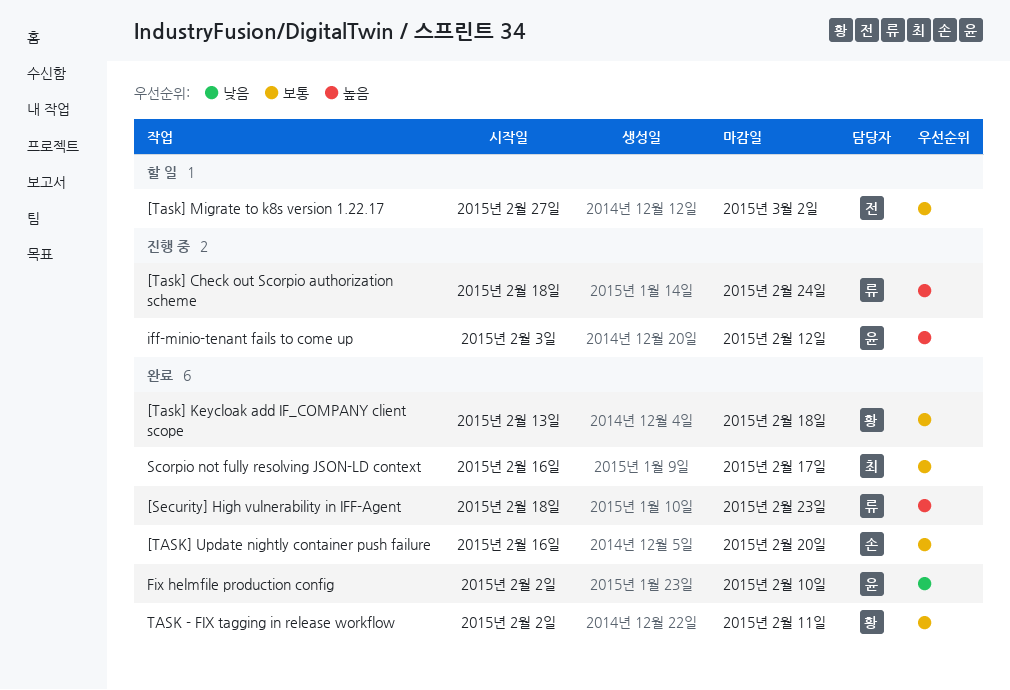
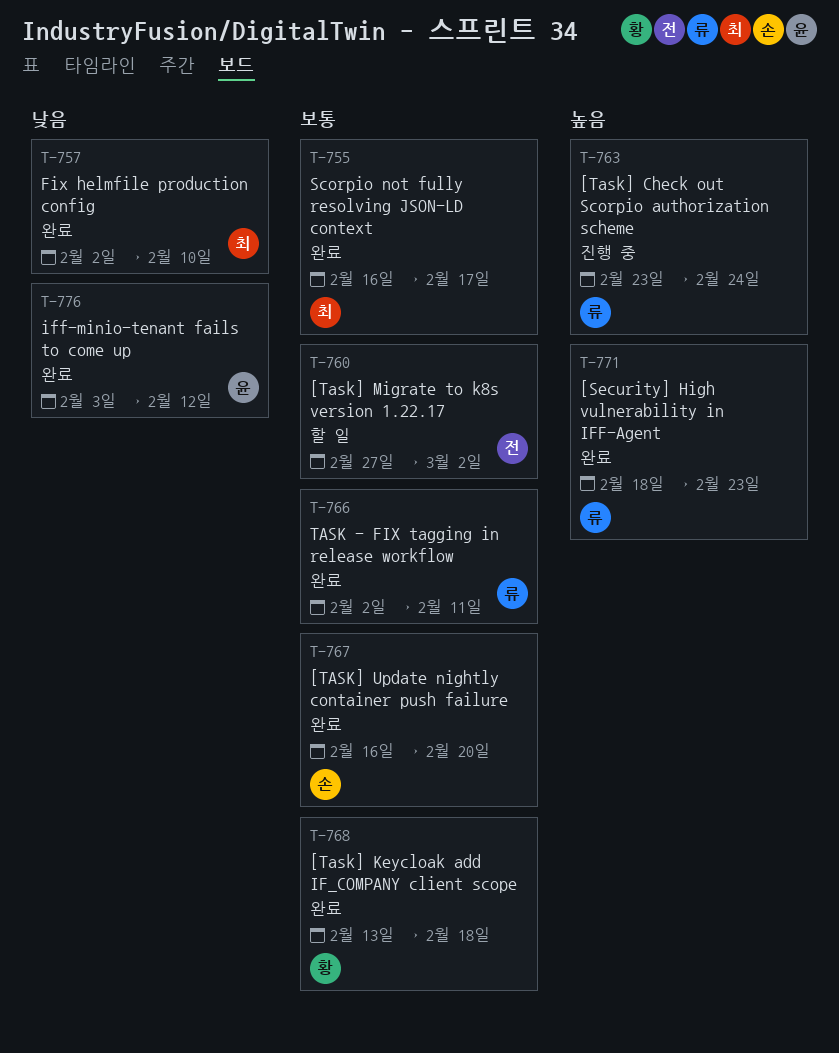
[Task] Check out Scorpio authorization scheme, start: Feb 18 -> Feb 23
Fix helmfile production config, owner: 윤 -> 최
iff-minio-tenant fails to come up, status: 진행 중 -> 완료
iff-minio-tenant fails to come up, priority: 높음 -> 낮음
TASK - FIX tagging in release workflow, owner: 황 -> 류

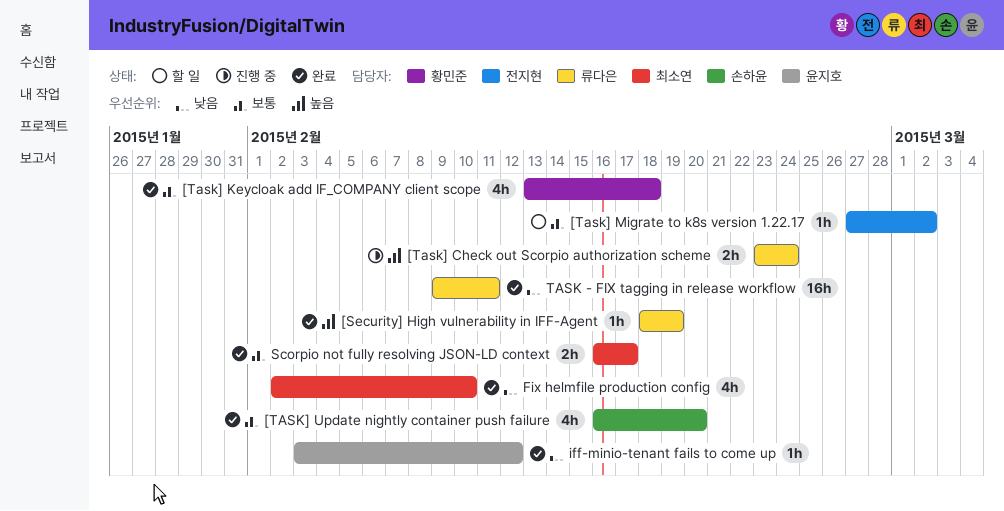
[Security] High vulnerability in IFF-Agent, due: Feb 23 -> Feb 19
TASK - FIX tagging in release workflow, priority: 보통 -> 낮음
TASK - FIX tagging in release workflow, start: Feb 2 -> Feb 9

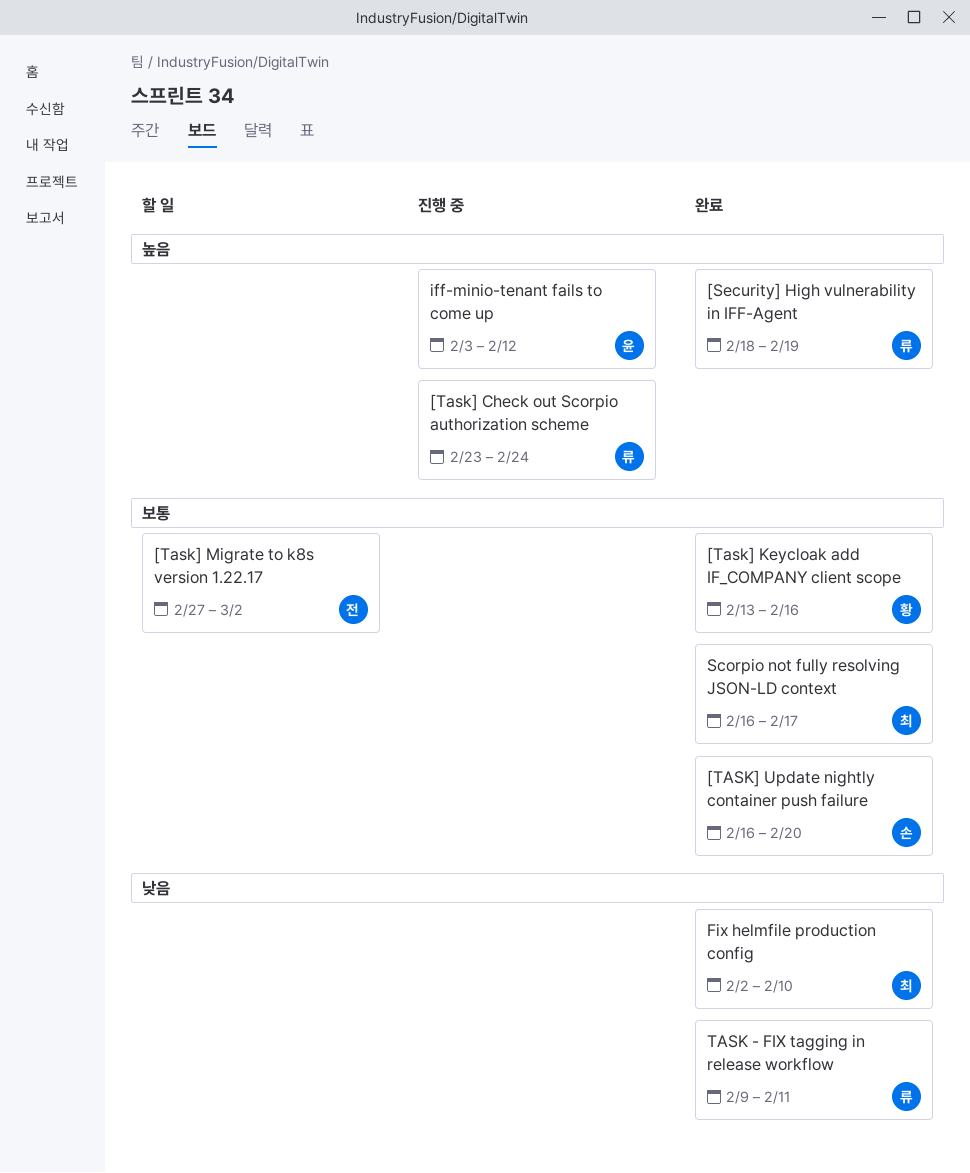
[Task] Keycloak add IF_COMPANY client scope, due: Feb 18 -> Feb 16
iff-minio-tenant fails to come up, status: 완료 -> 진행 중
iff-minio-tenant fails to come up, priority: 낮음 -> 높음

